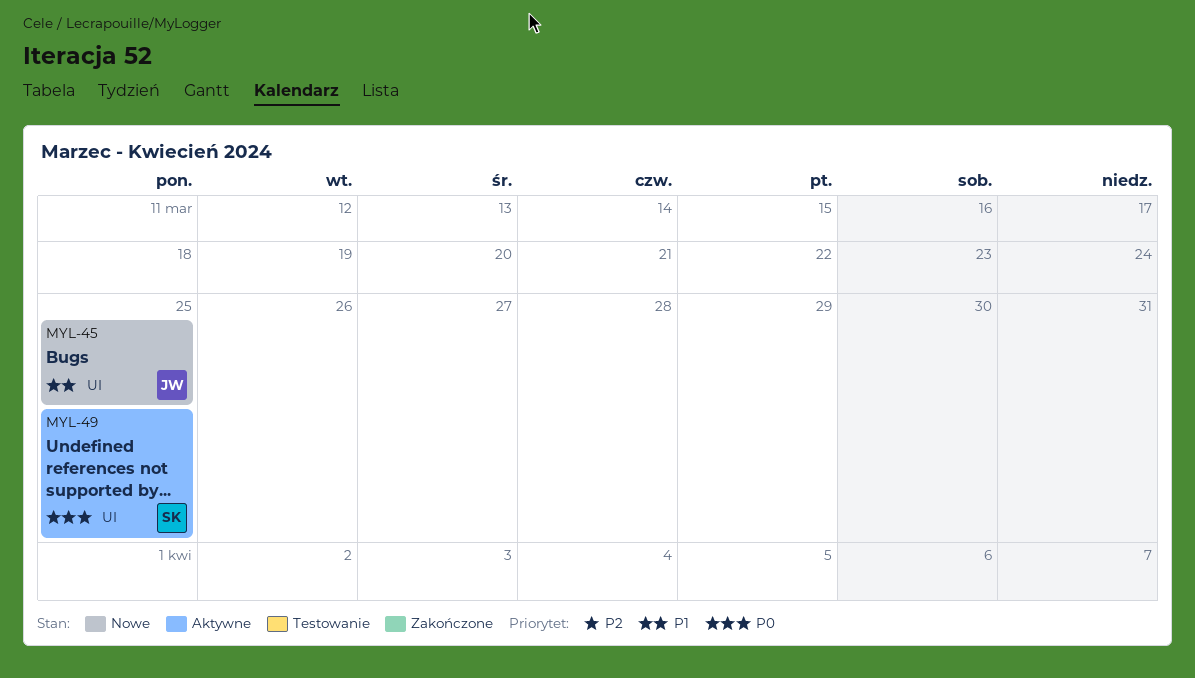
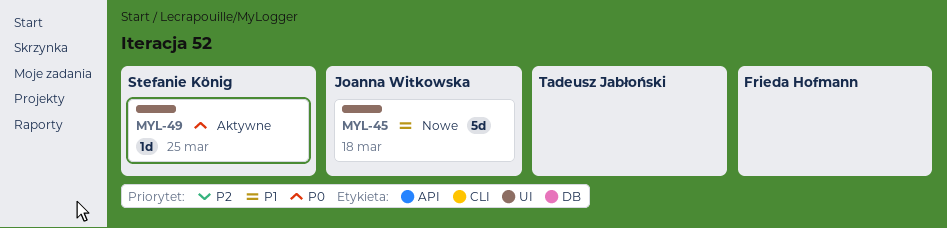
MYL-45, due: Mar 25 -> Mar 18

